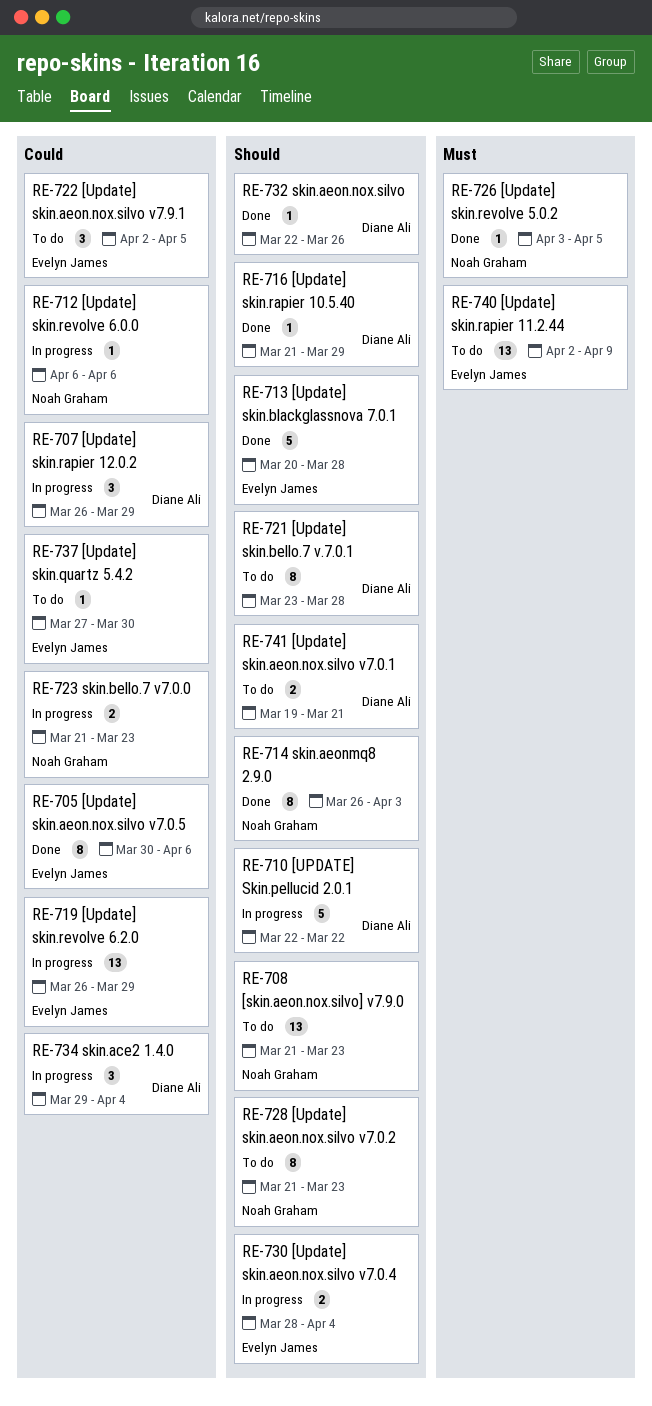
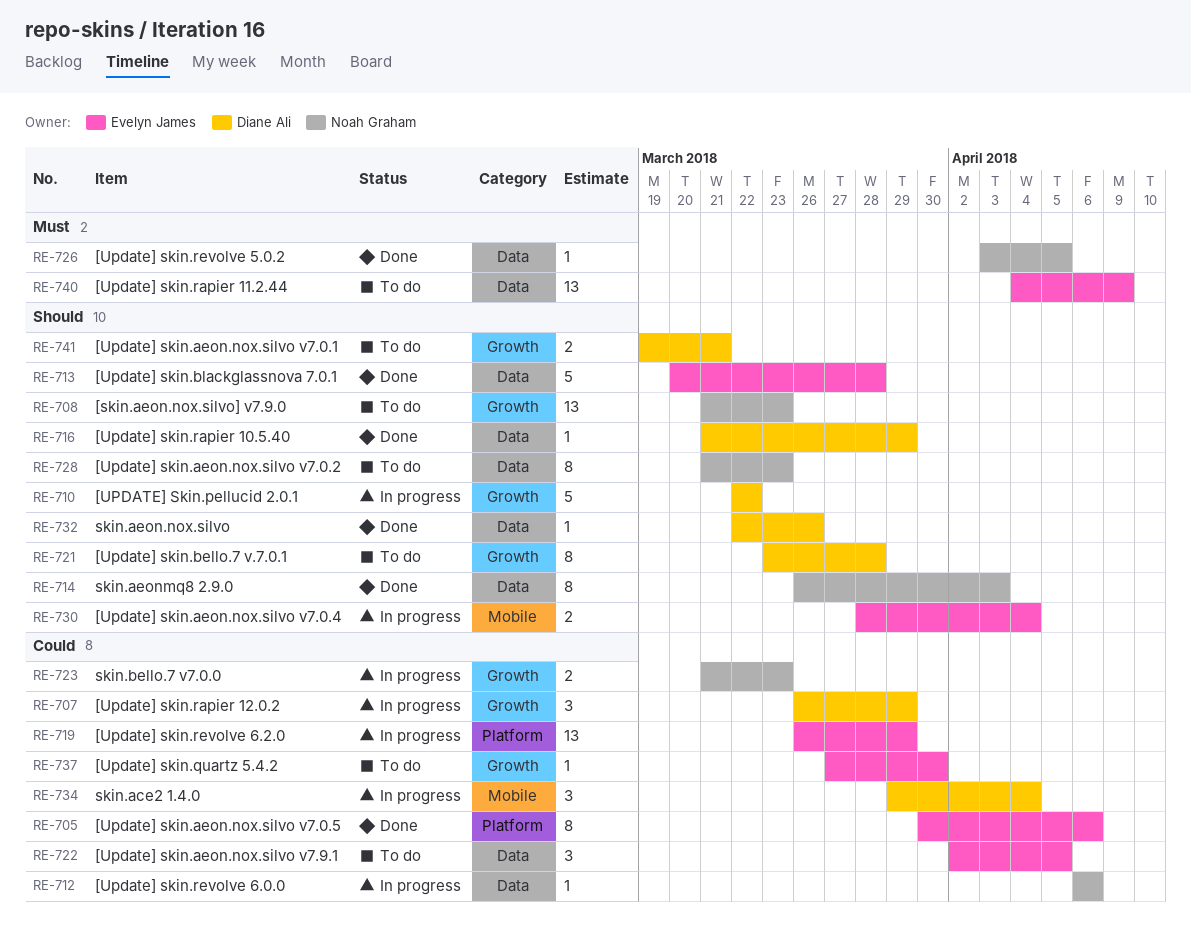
RE-740, start: Apr 2 -> Apr 4

